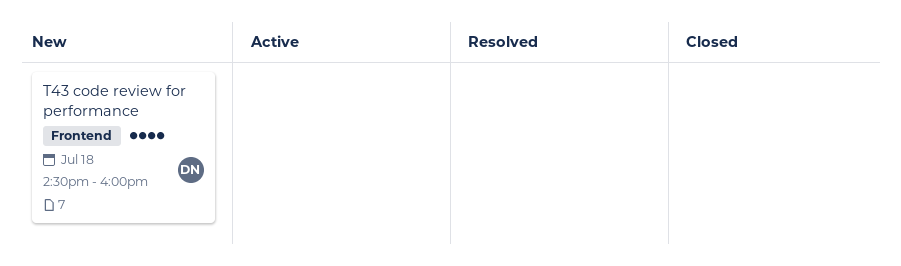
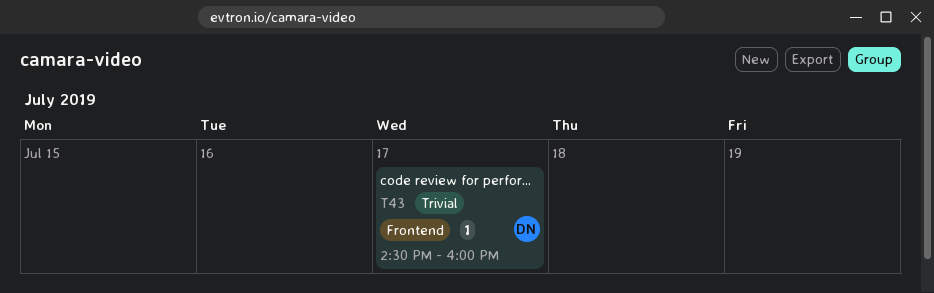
T43, estimate: 4 -> 1
T43, day: Jul 18 -> Jul 17

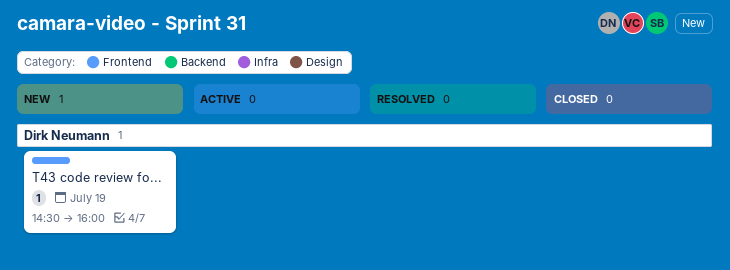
T43, day: Jul 17 -> Jul 19

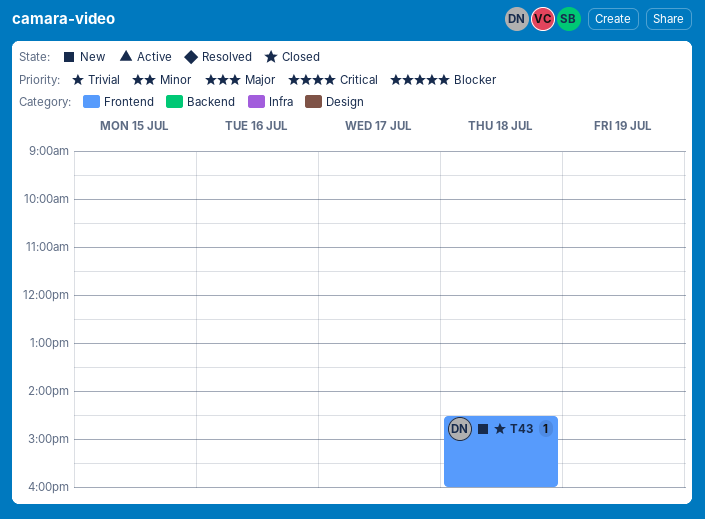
T43, day: Jul 19 -> Jul 18

